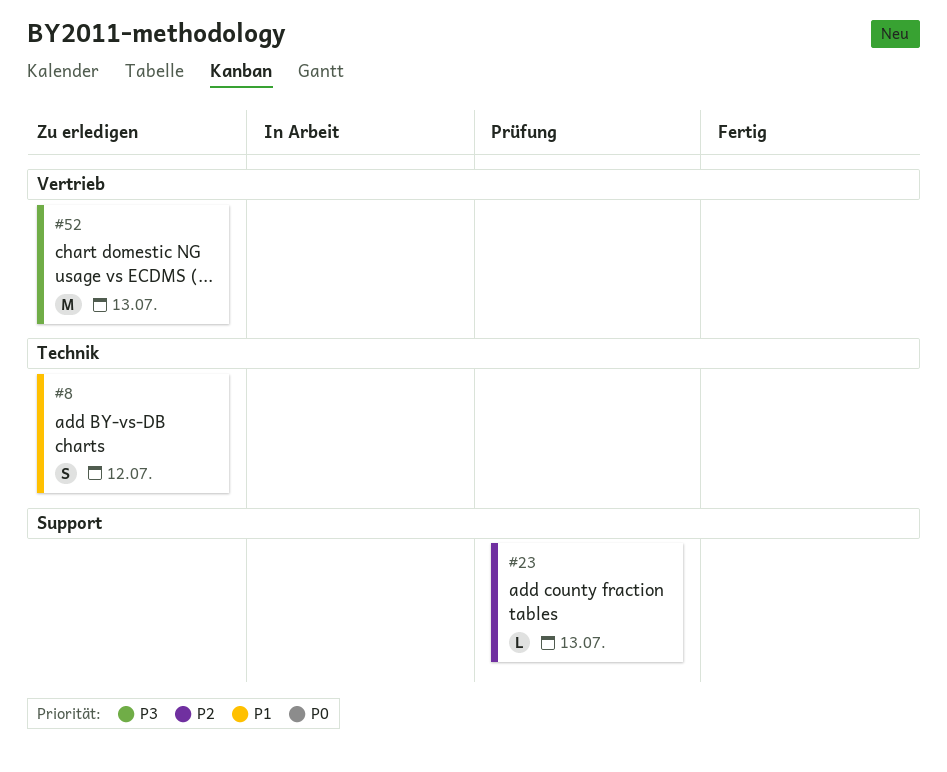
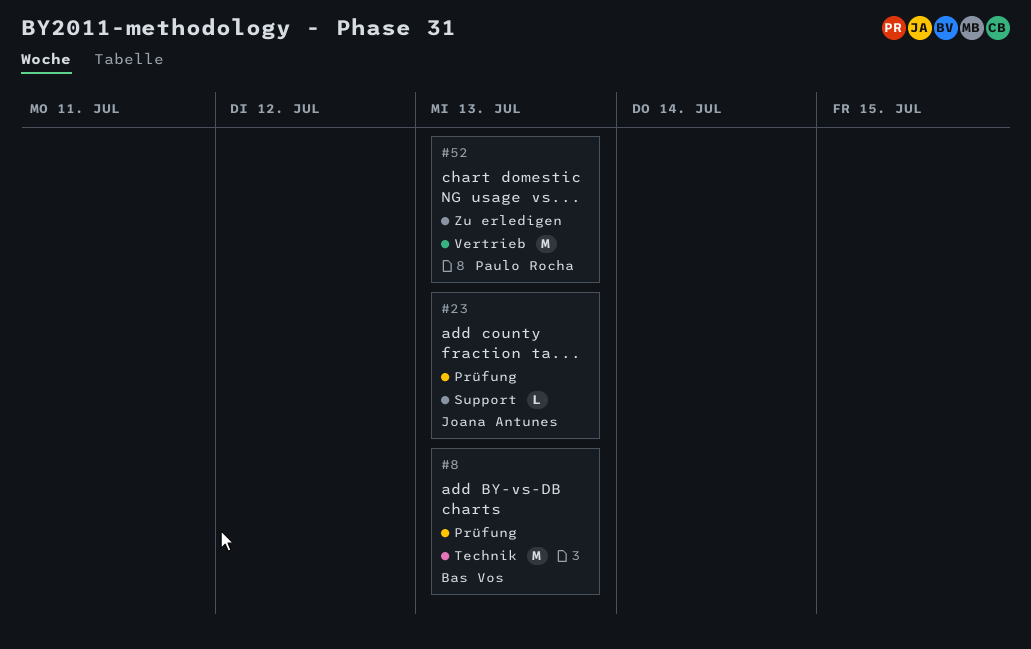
#8, status: Zu erledigen -> Prüfung
#8, estimate: S -> M
#8, due: Jul 12 -> Jul 13

